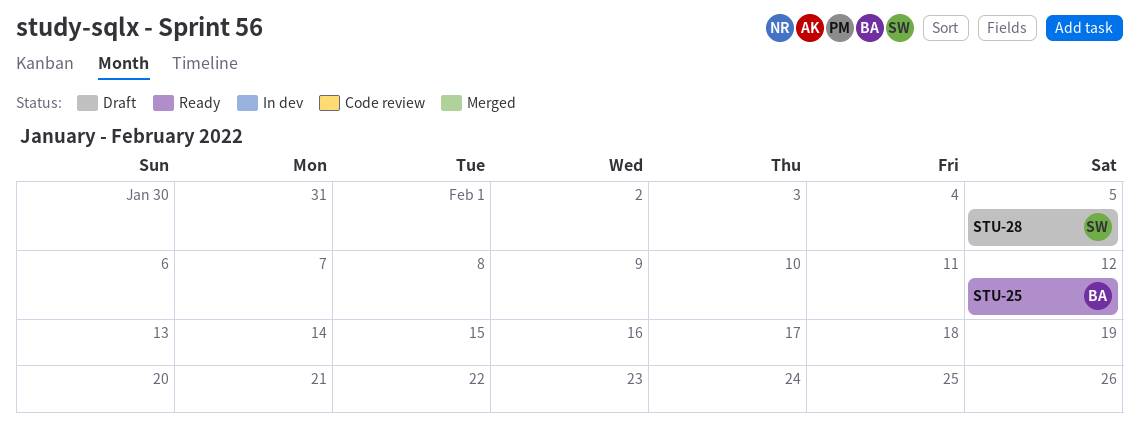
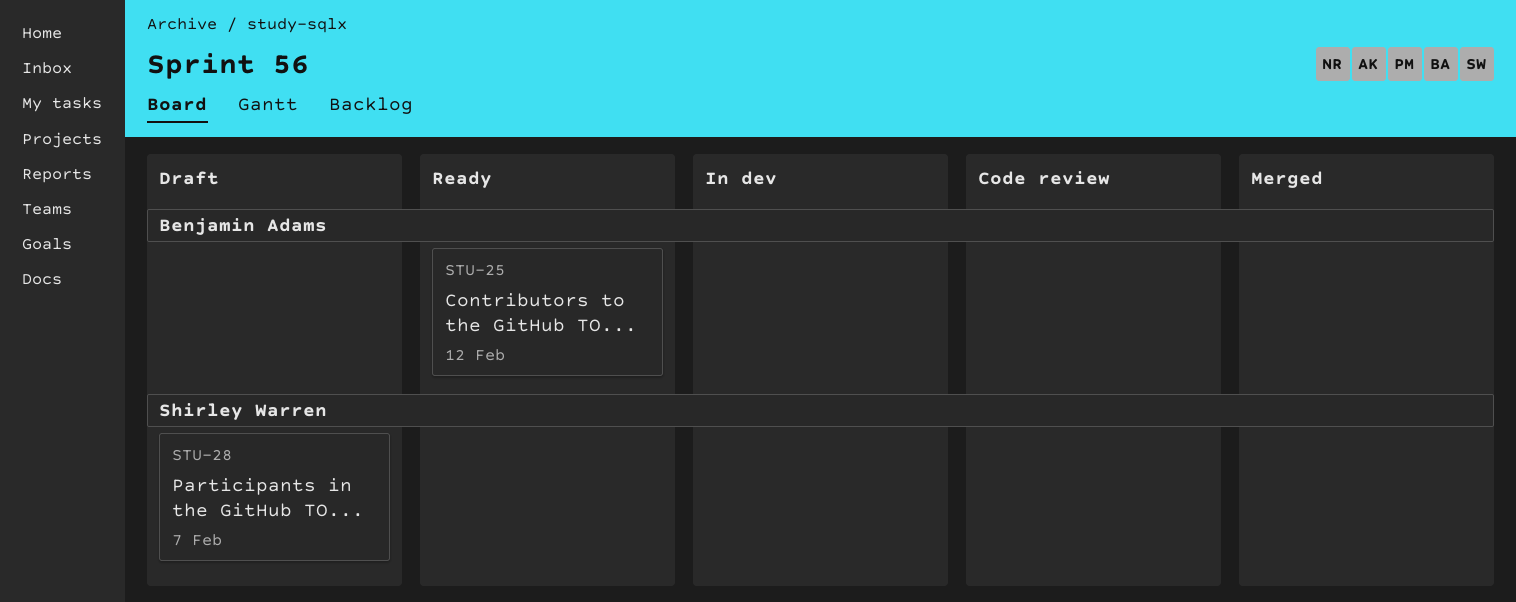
STU-28, due: Feb 5 -> Feb 7

